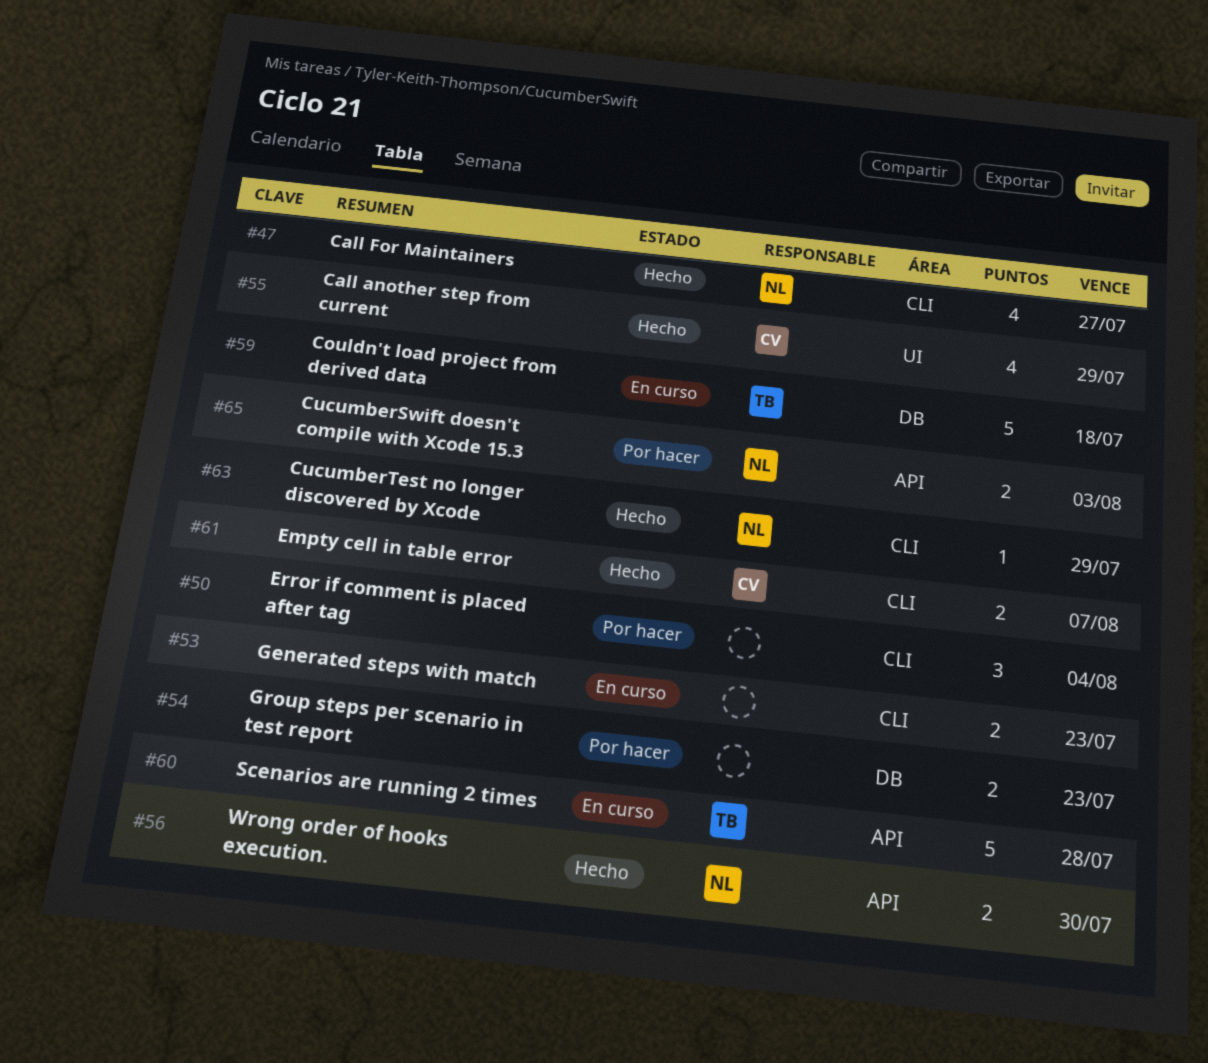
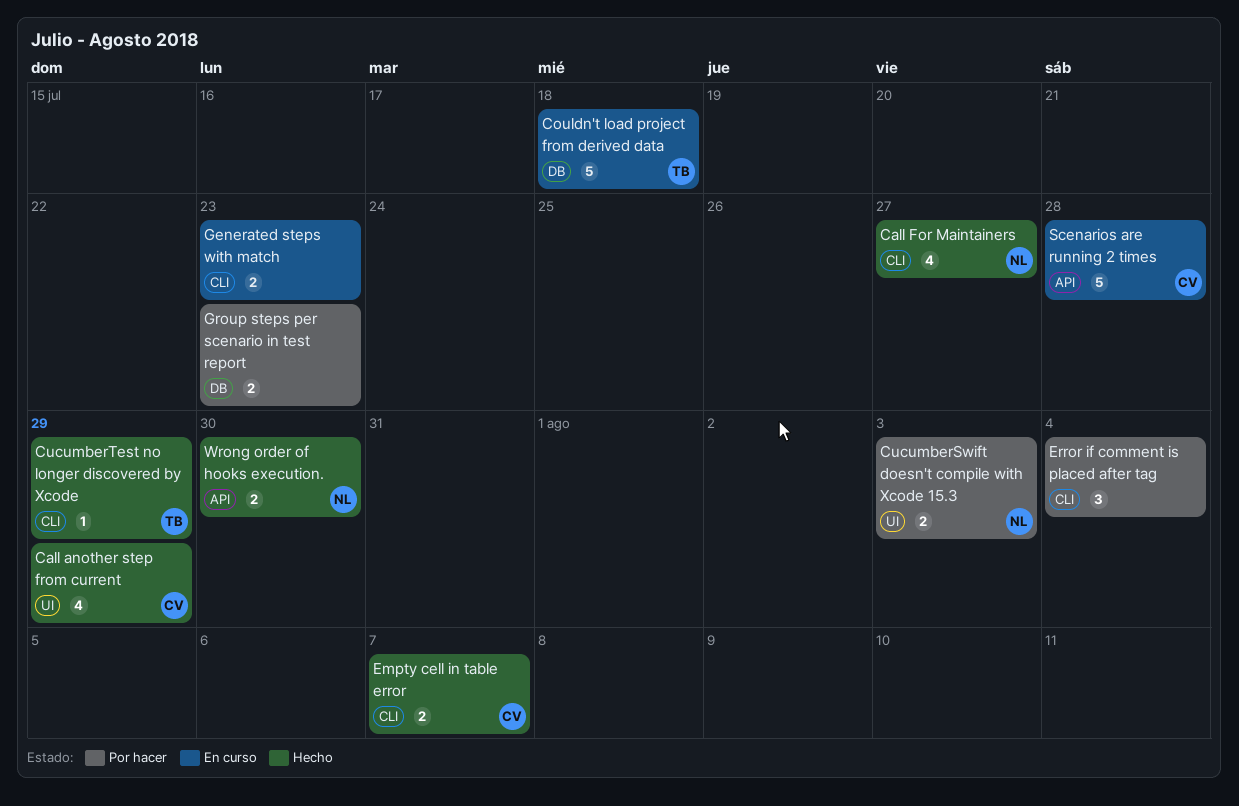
CucumberSwift doesn't compile with Xcode 15.3, label: API -> UI
CucumberTest no longer discovered by Xcode, owner: NL -> TB
Scenarios are running 2 times, owner: TB -> CV

